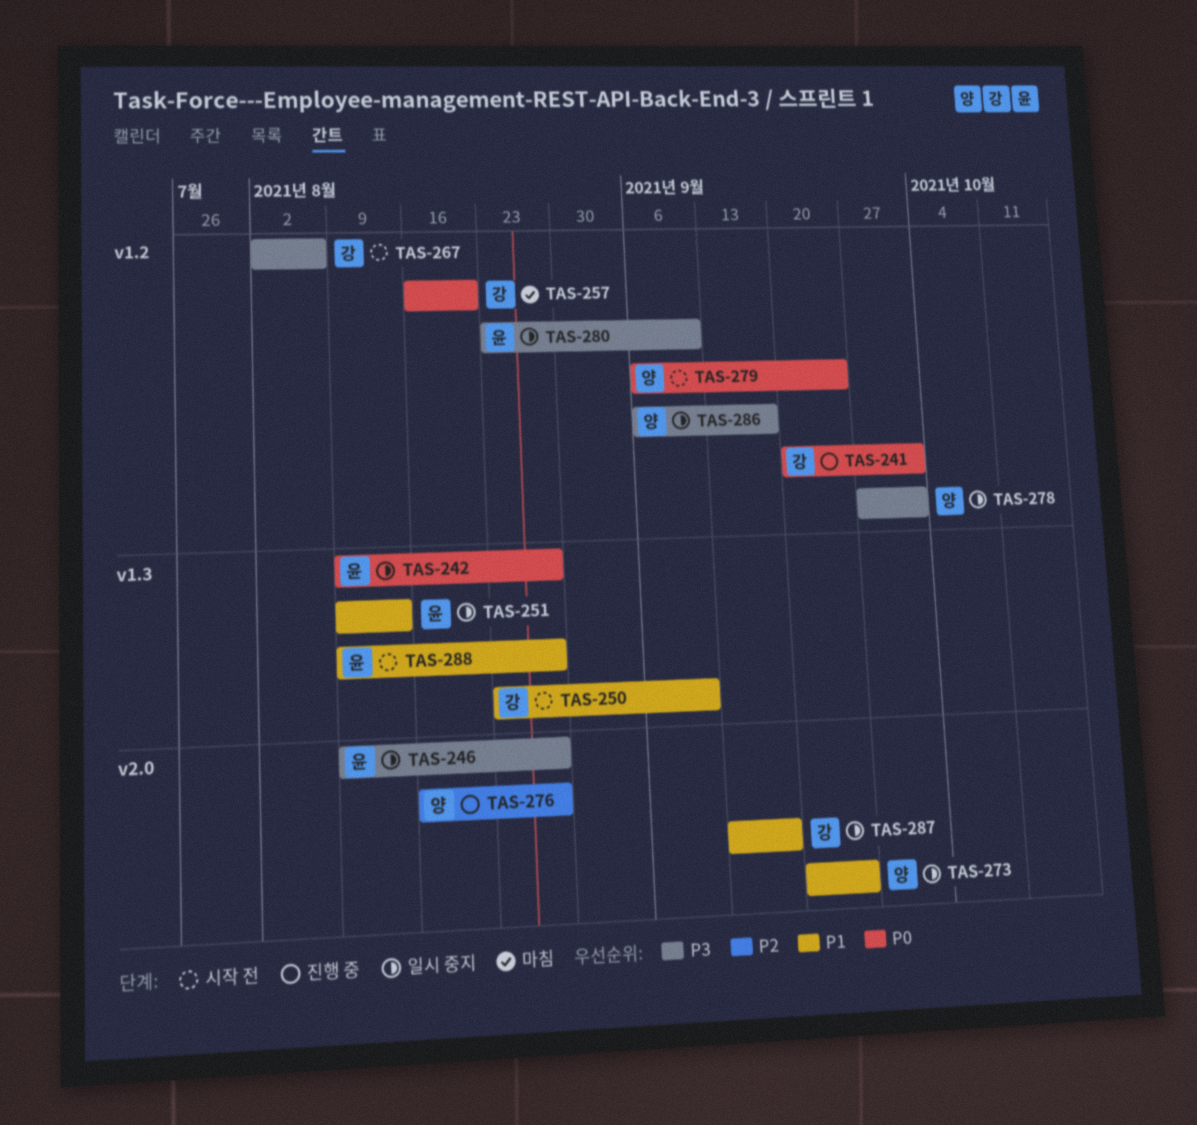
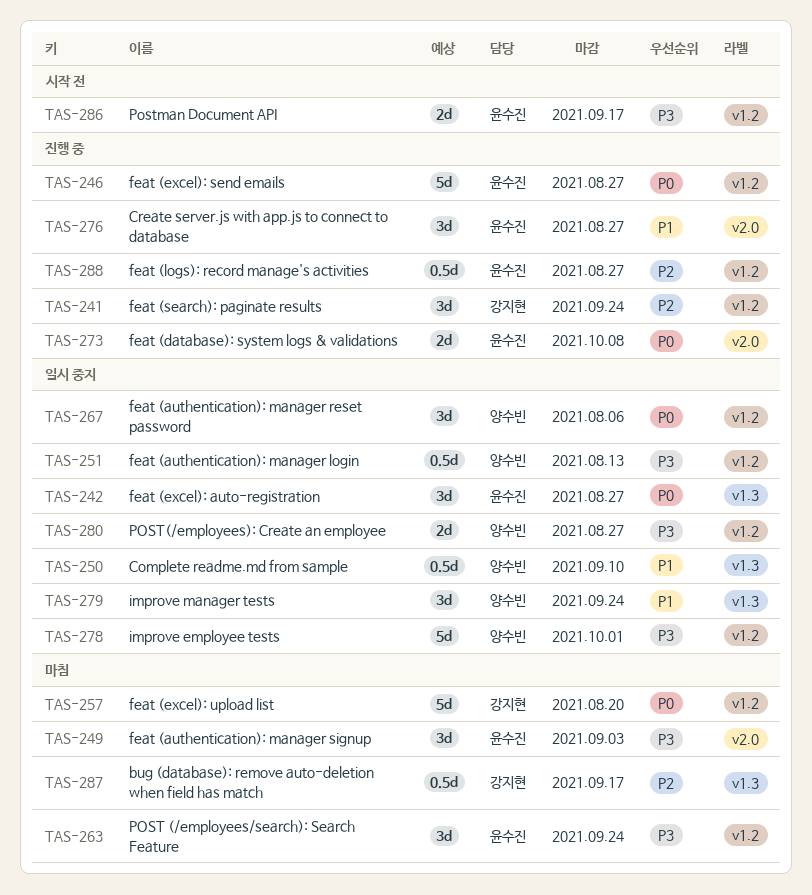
TAS-241, priority: P0 -> P2
TAS-241, due: Oct 1 -> Sep 24
TAS-246, status: 일시 중지 -> 진행 중
TAS-246, priority: P3 -> P0
TAS-246, label: v2.0 -> v1.2
TAS-249: none -> present
TAS-250, status: 시작 전 -> 일시 중지
TAS-250, owner: 강지현 -> 양수빈
TAS-251, owner: 윤수진 -> 양수빈
TAS-251, priority: P1 -> P3
TAS-251, label: v1.3 -> v1.2
TAS-263: none -> present
TAS-267, status: 시작 전 -> 일시 중지
TAS-267, owner: 강지현 -> 양수빈
TAS-267, priority: P3 -> P0
TAS-273, status: 일시 중지 -> 진행 중
TAS-273, owner: 양수빈 -> 윤수진
TAS-273, priority: P1 -> P0
TAS-273, due: Sep 24 -> Oct 8
TAS-276, owner: 양수빈 -> 윤수진
TAS-276, priority: P2 -> P1
TAS-279, status: 시작 전 -> 일시 중지
TAS-279, priority: P0 -> P1
TAS-279, label: v1.2 -> v1.3
TAS-280, owner: 윤수진 -> 양수빈
TAS-280, due: Sep 10 -> Aug 27
TAS-286, status: 일시 중지 -> 시작 전
TAS-286, owner: 양수빈 -> 윤수진
TAS-287, status: 일시 중지 -> 마침
TAS-287, priority: P1 -> P2
TAS-287, label: v2.0 -> v1.3
TAS-288, status: 시작 전 -> 진행 중
TAS-288, priority: P1 -> P2
TAS-288, label: v1.3 -> v1.2

